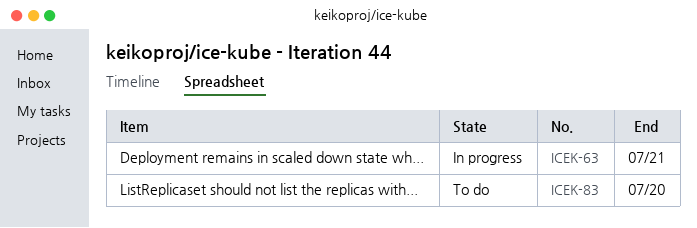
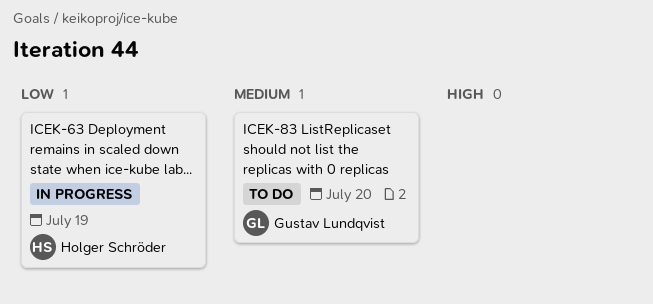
ICEK-63, due: Jul 21 -> Jul 19

